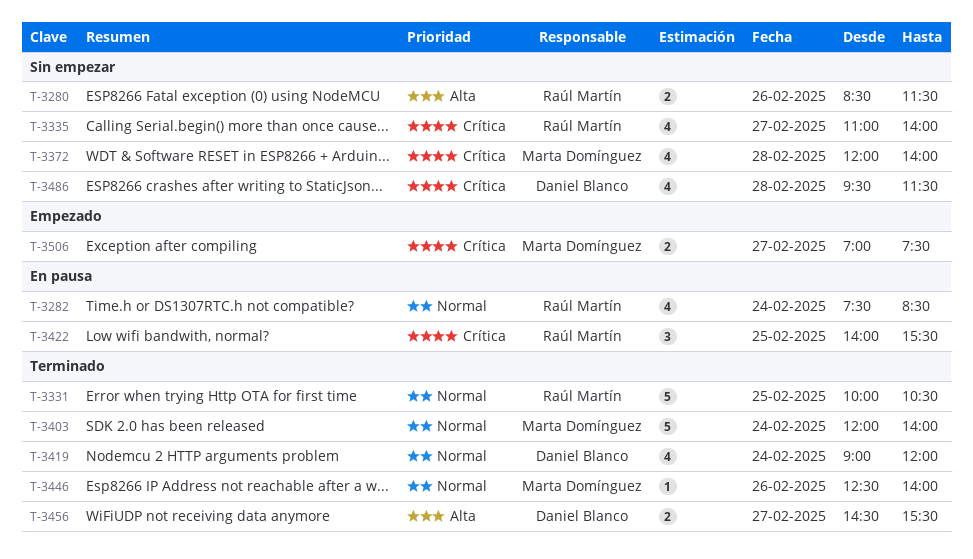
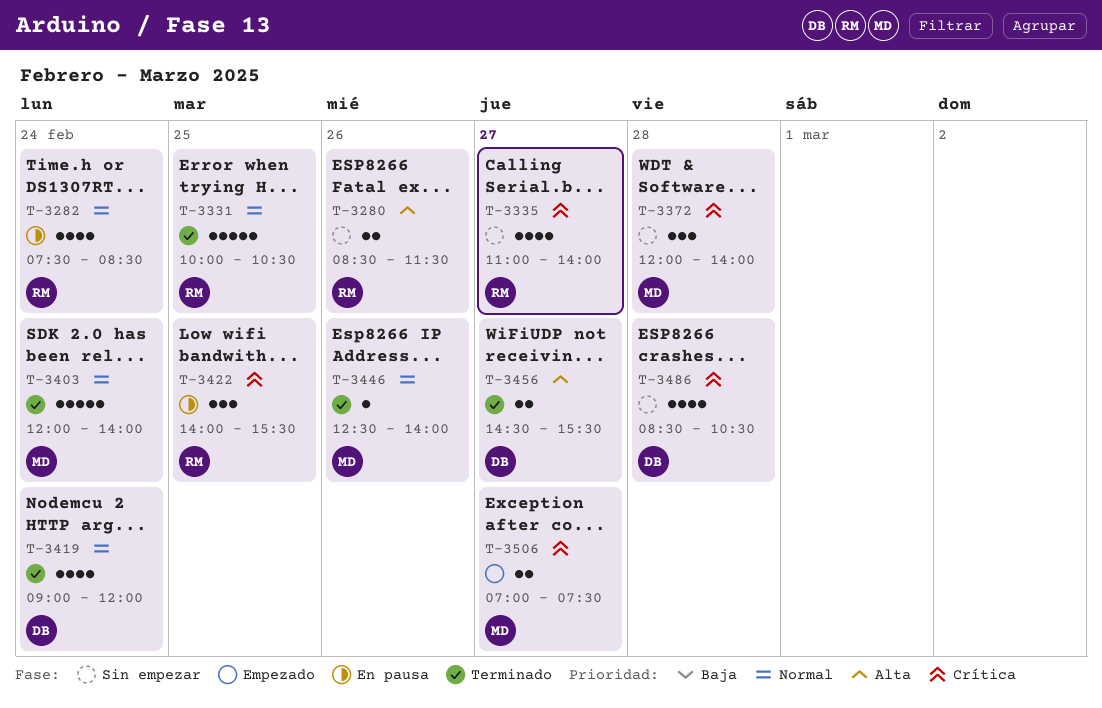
T-3372, estimate: 4 -> 3
T-3486, begins: 09:30 -> 08:30
T-3486, ends: 11:30 -> 10:30

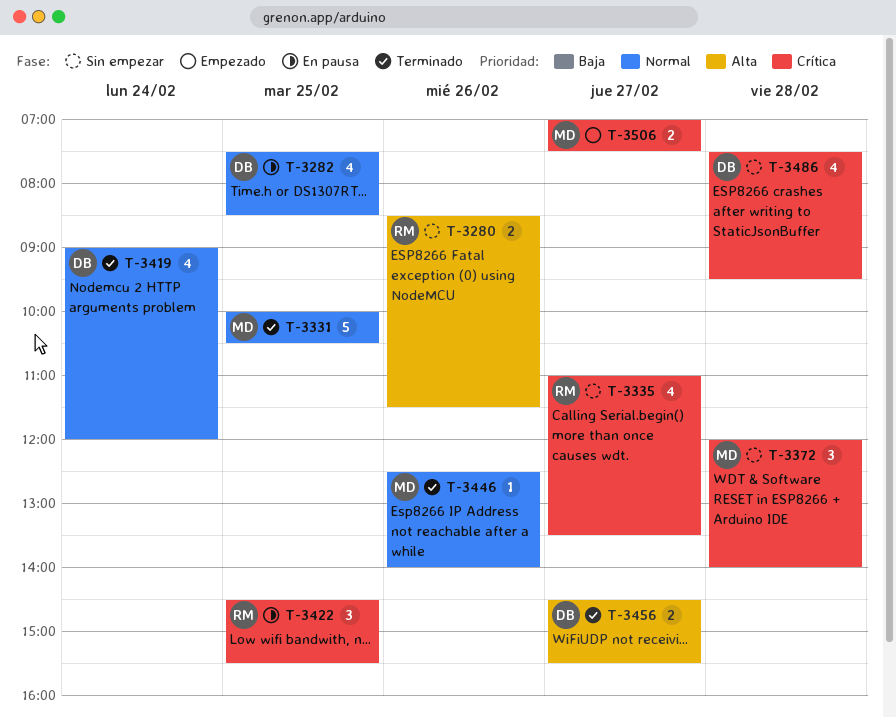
T-3282, owner: RM -> DB
T-3282, day: Feb 24 -> Feb 25
T-3331, owner: RM -> MD
T-3335, ends: 14:00 -> 13:30
T-3403: present -> none
T-3422, begins: 14:00 -> 14:30
T-3486, begins: 08:30 -> 07:30
T-3486, ends: 10:30 -> 09:30

